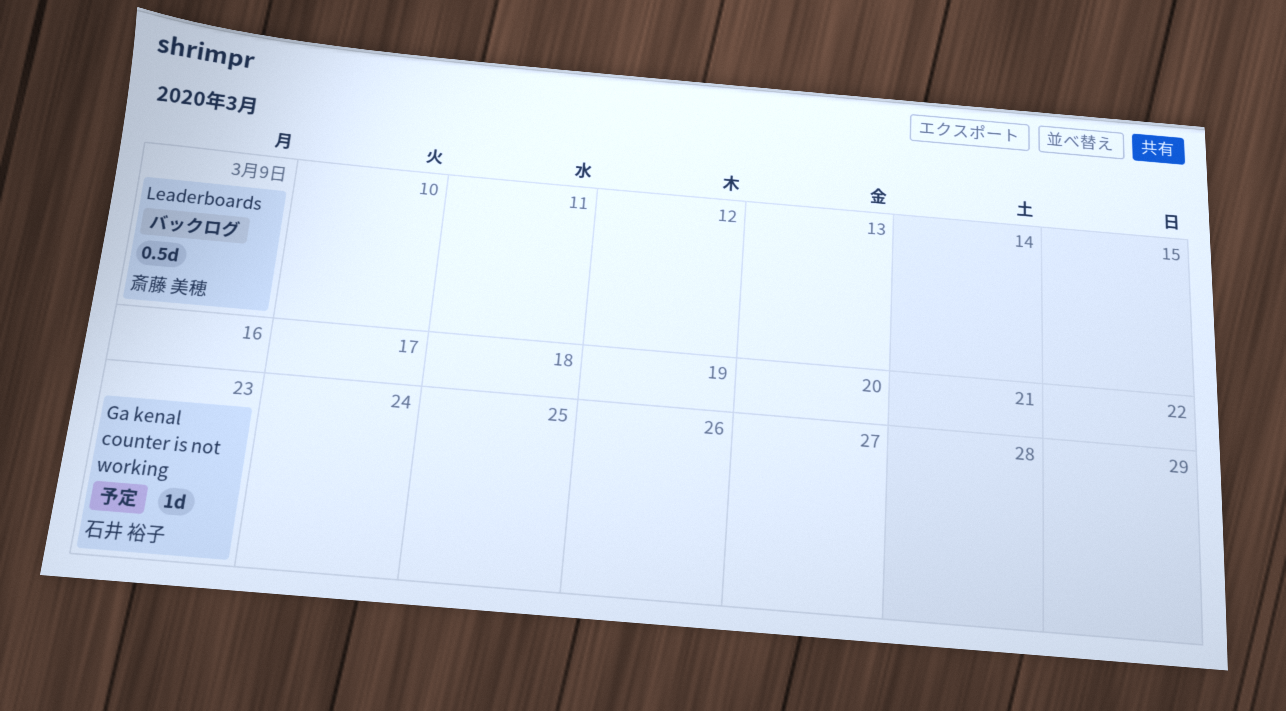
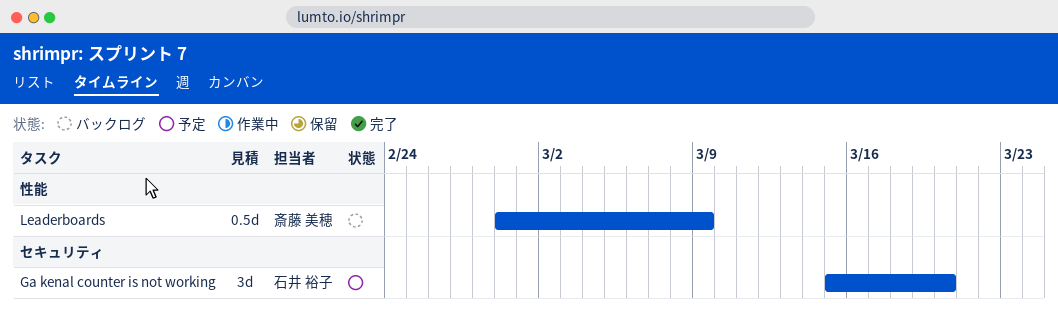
Ga kenal counter is not working, estimate: 1d -> 3d
Ga kenal counter is not working, due: Mar 23 -> Mar 20

